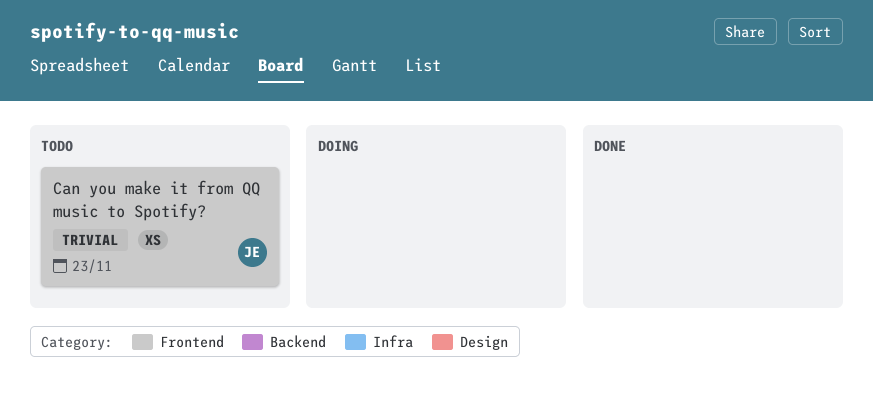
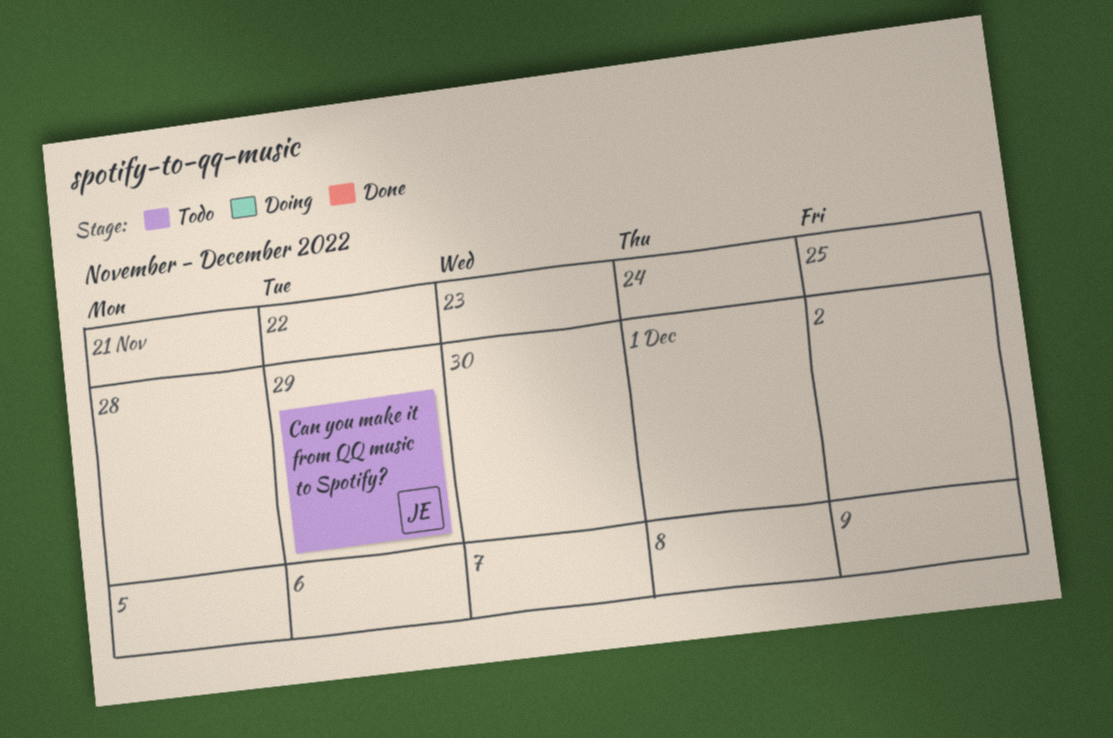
Can you make it from QQ music to Spotify?, due: Nov 23 -> Nov 29

